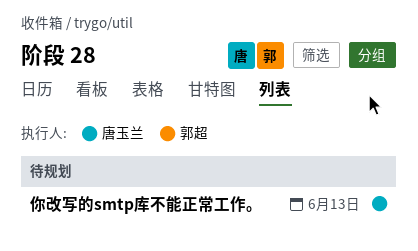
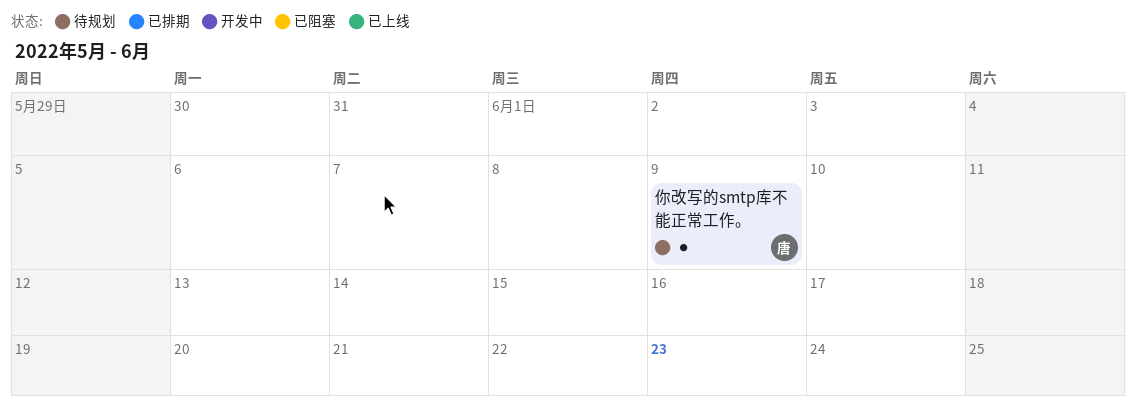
你改写的smtp库不能正常工作。, due: Jun 13 -> Jun 9

